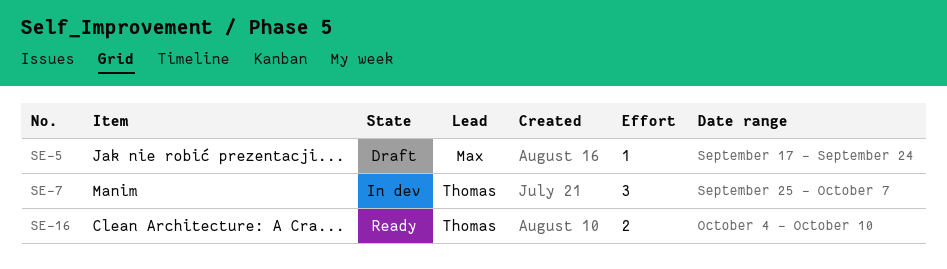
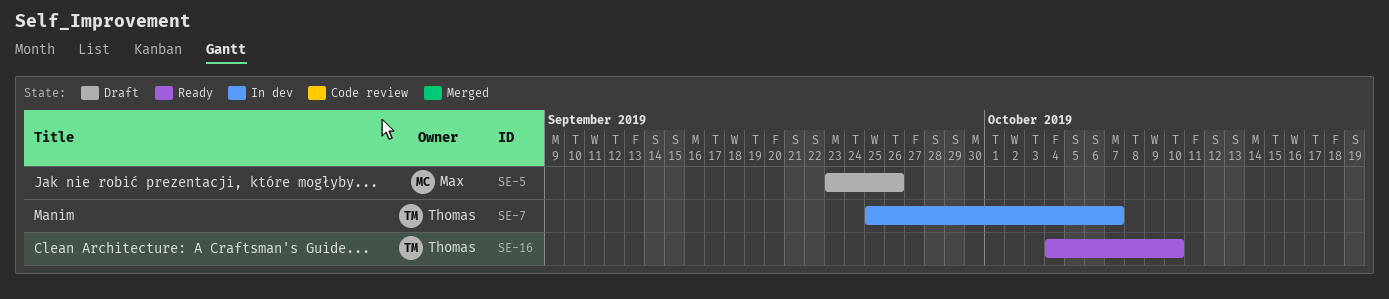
SE-5, start: Sep 17 -> Sep 23
SE-5, due: Sep 24 -> Sep 26

